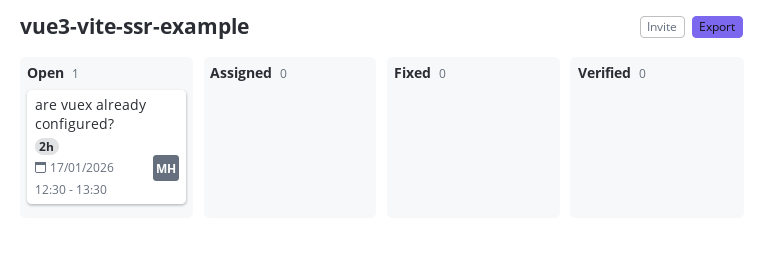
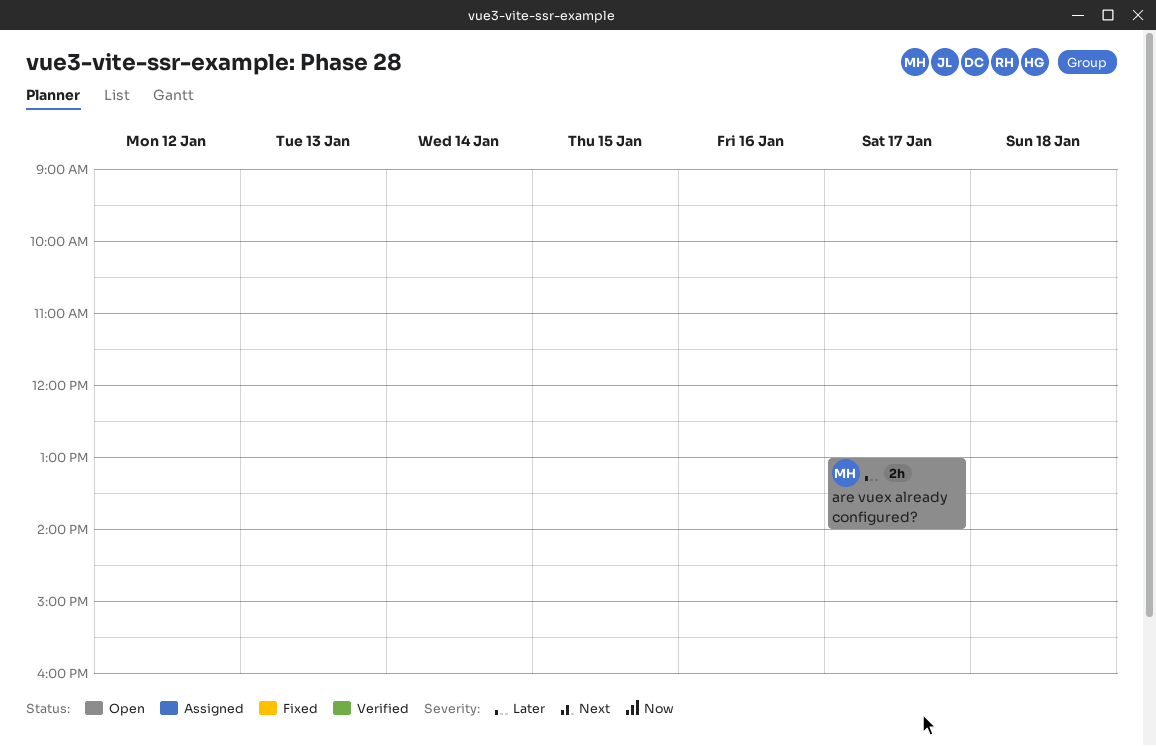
are vuex already configured?, begins: 12:30 -> 13:00
are vuex already configured?, ends: 13:30 -> 14:00

